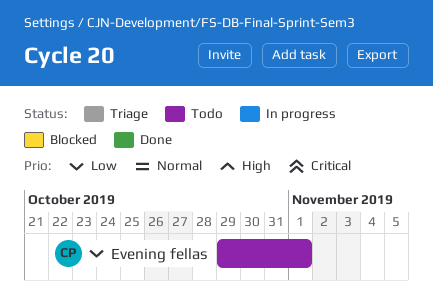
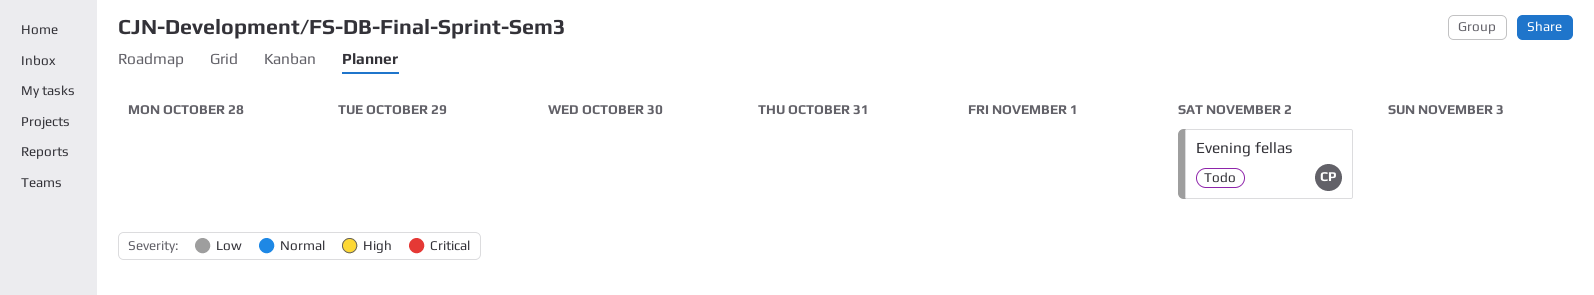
Evening fellas, due: Nov 1 -> Nov 2

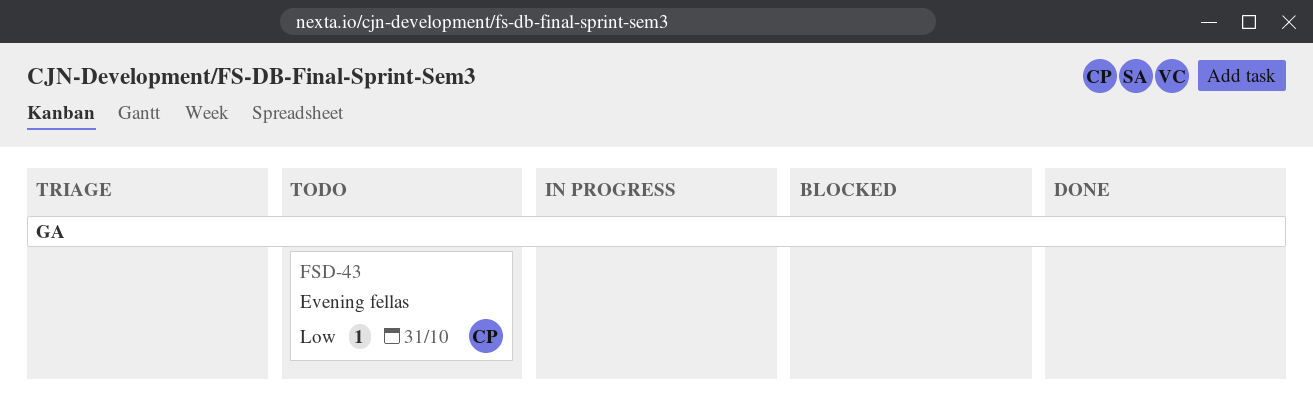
Evening fellas, due: Nov 2 -> Oct 31

